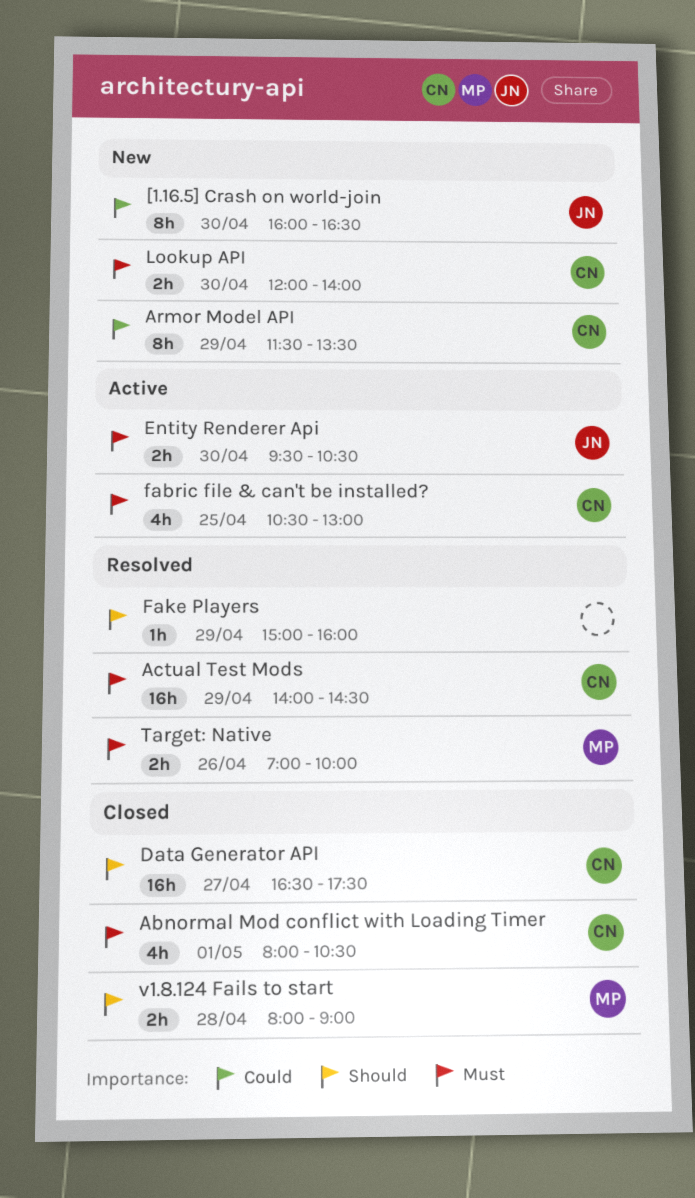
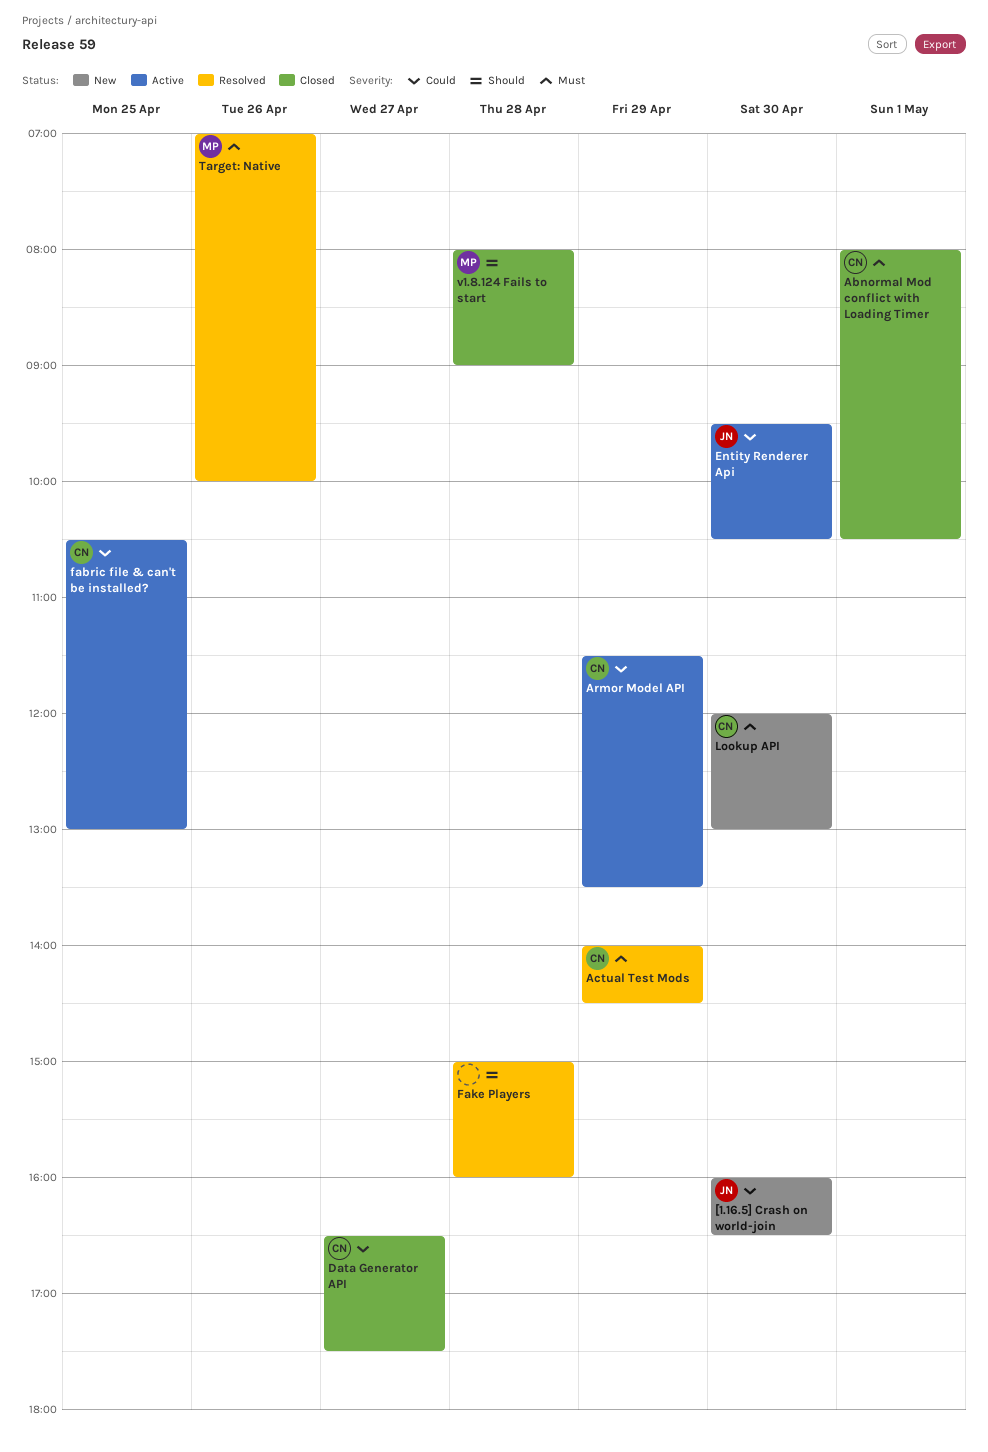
Armor Model API, status: New -> Active
Data Generator API, priority: Should -> Could
Entity Renderer Api, priority: Must -> Could
fabric file & can't be installed?, priority: Must -> Could
Fake Players, day: Apr 29 -> Apr 28
Lookup API, ends: 14:00 -> 13:00

